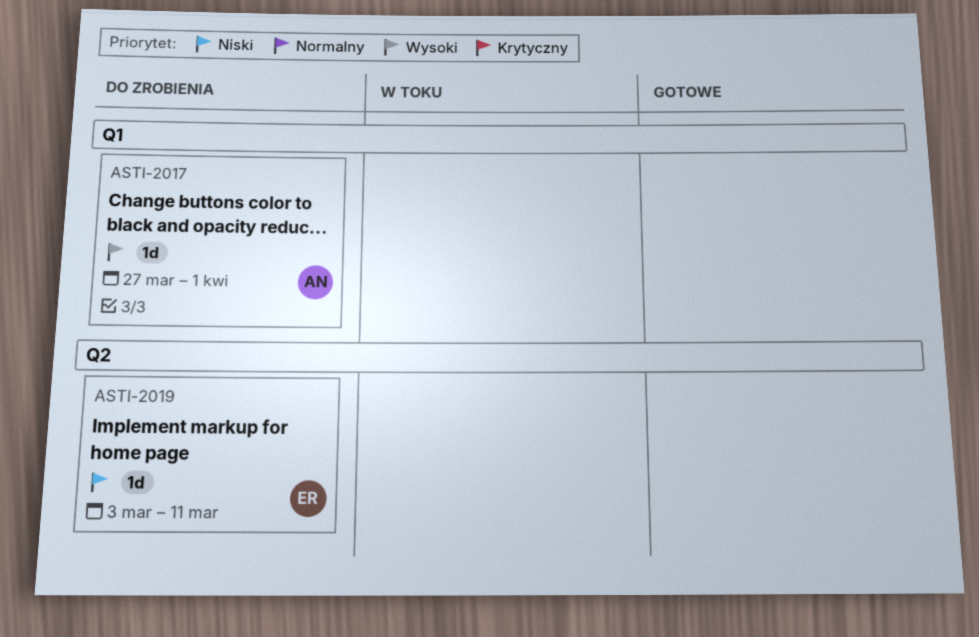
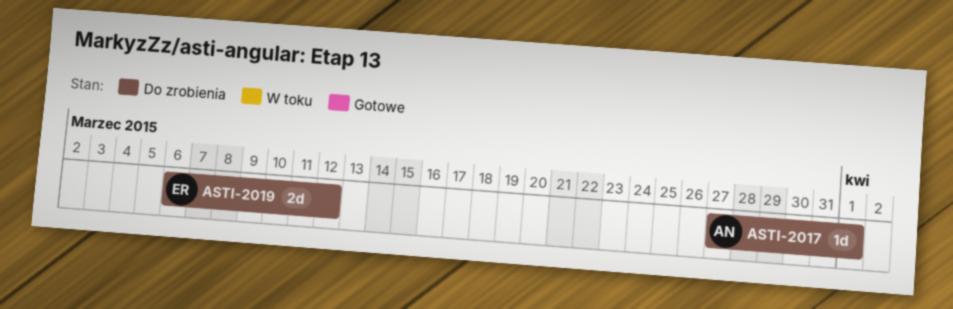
ASTI-2019, estimate: 1d -> 2d
ASTI-2019, start: Mar 3 -> Mar 6
ASTI-2019, due: Mar 11 -> Mar 12

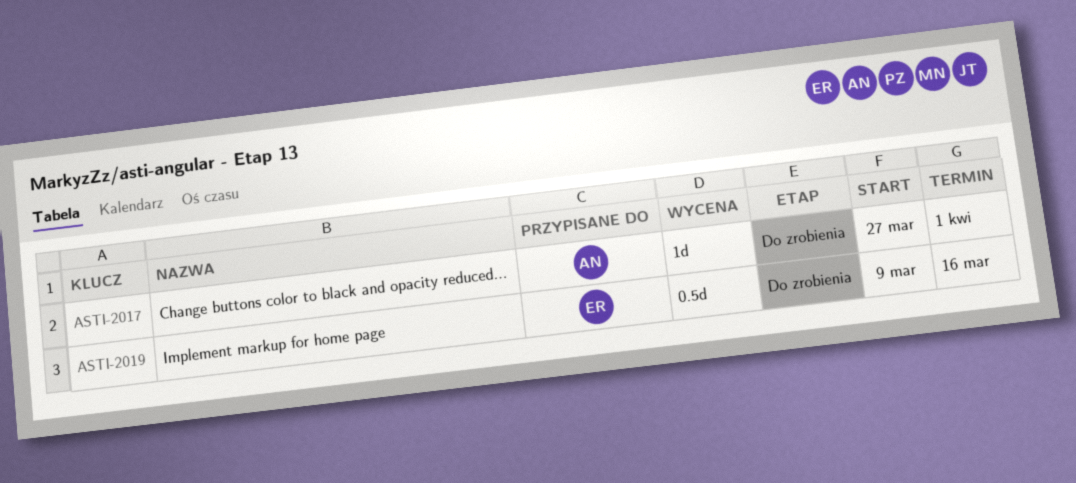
ASTI-2019, estimate: 2d -> 0.5d
ASTI-2019, start: Mar 6 -> Mar 9
ASTI-2019, due: Mar 12 -> Mar 16

